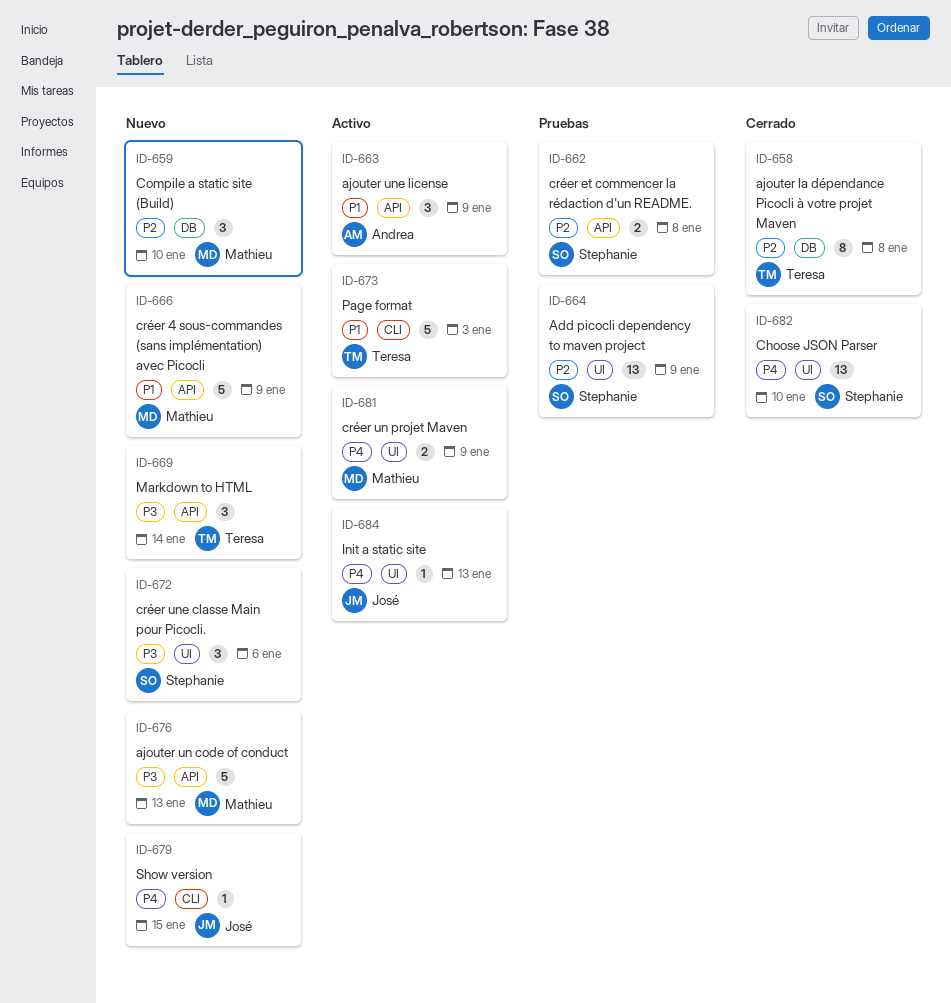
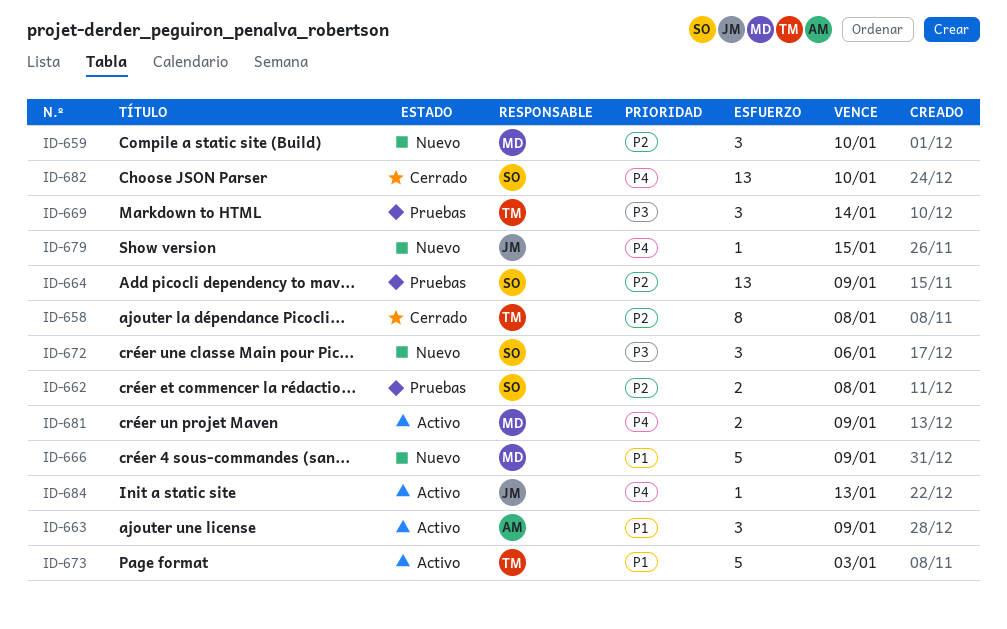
ID-669, status: Nuevo -> Pruebas
ID-676: present -> none

